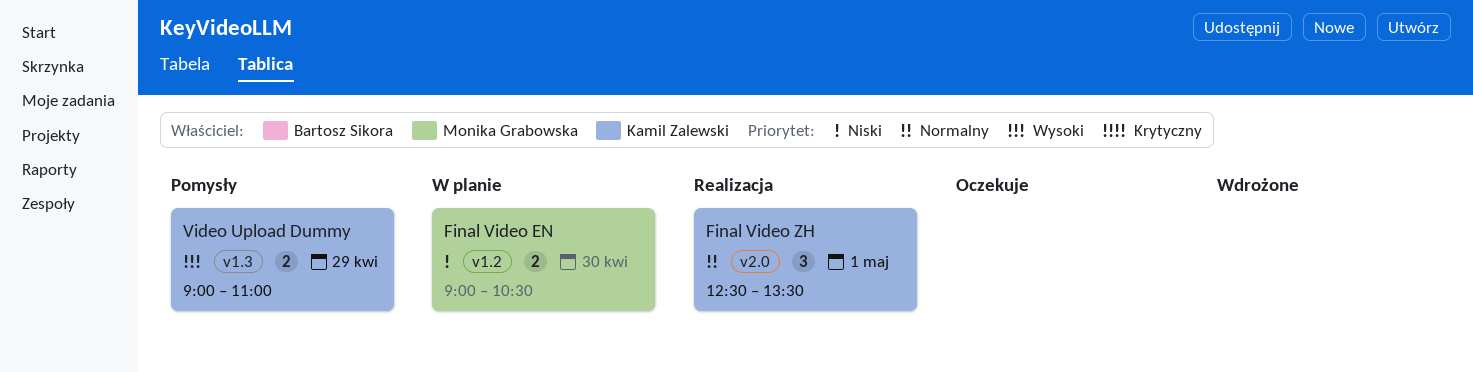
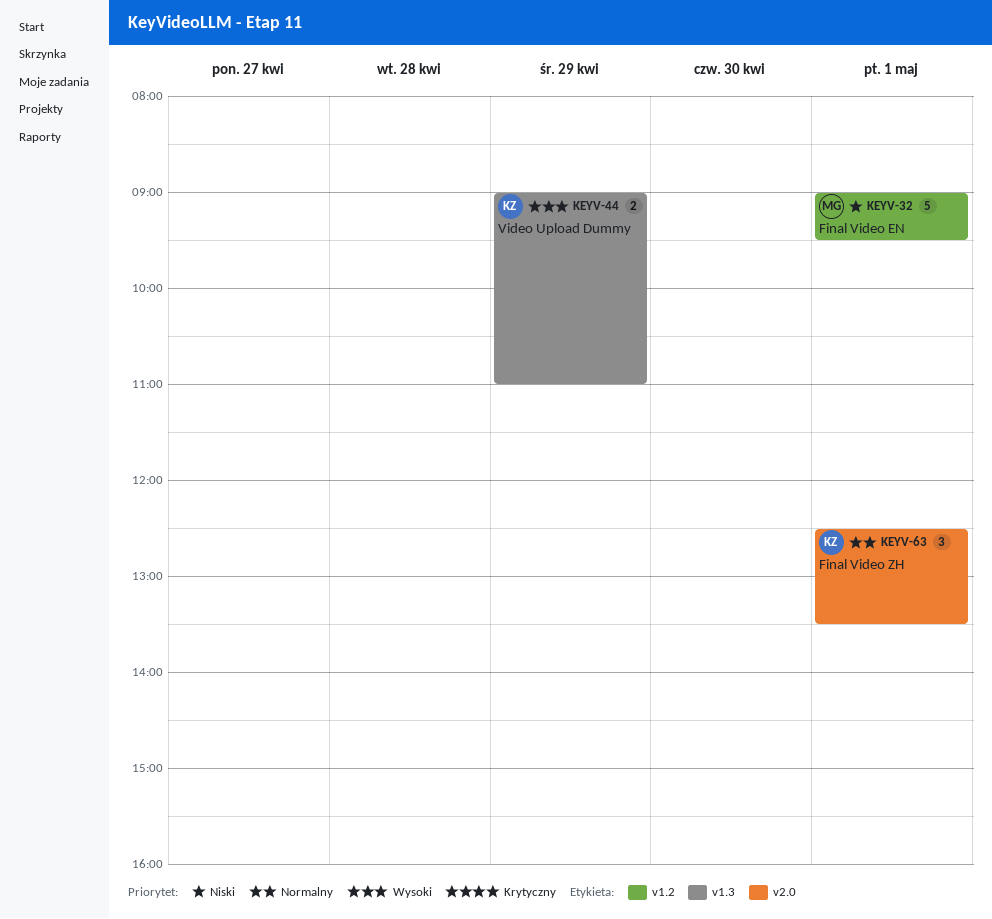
Final Video EN, estimate: 2 -> 5
Final Video EN, day: Apr 30 -> May 1
Final Video EN, ends: 10:30 -> 09:30

